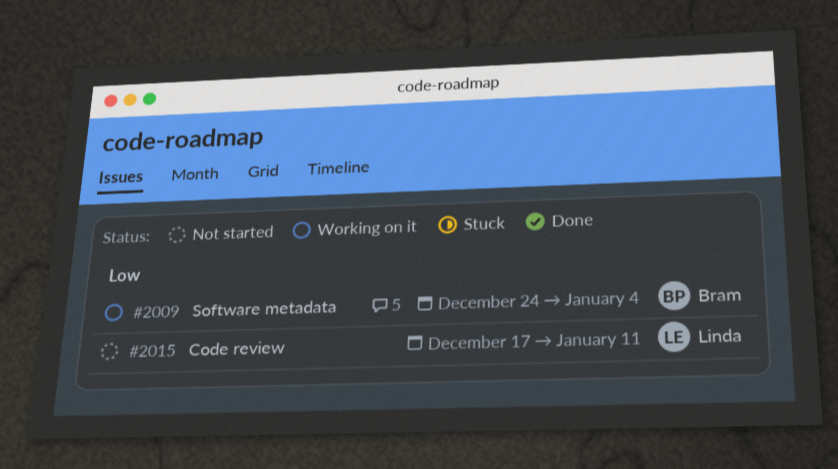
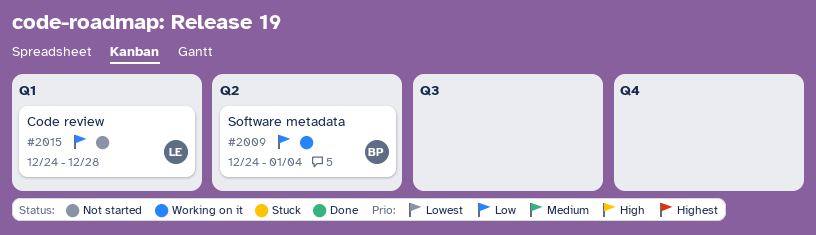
#2015, start: Dec 17 -> Dec 24
#2015, due: Jan 11 -> Dec 28

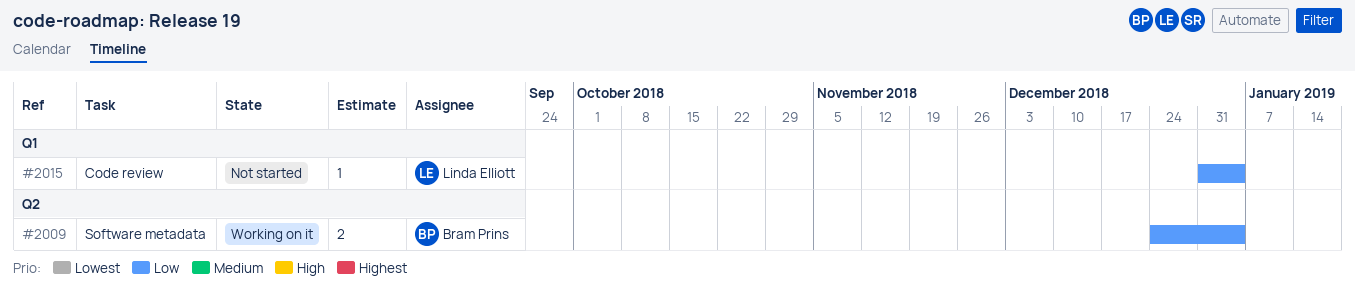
#2015, start: Dec 24 -> Dec 31
#2015, due: Dec 28 -> Jan 4

